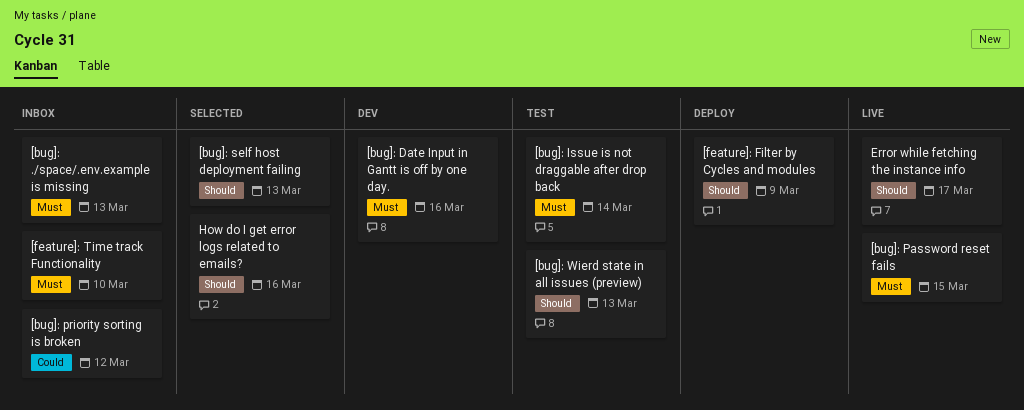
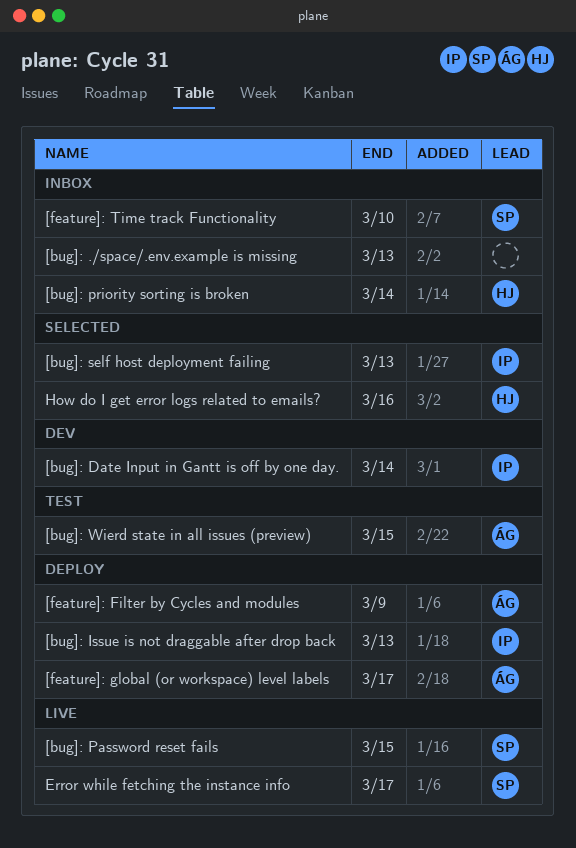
[bug]: Date Input in Gantt is off by one day., due: Mar 16 -> Mar 14
[bug]: Issue is not draggable after drop back, status: Test -> Deploy
[bug]: Issue is not draggable after drop back, due: Mar 14 -> Mar 13
[bug]: priority sorting is broken, due: Mar 12 -> Mar 14
[bug]: Wierd state in all issues (preview), due: Mar 13 -> Mar 15
[feature]: global (or workspace) level labels: none -> present

